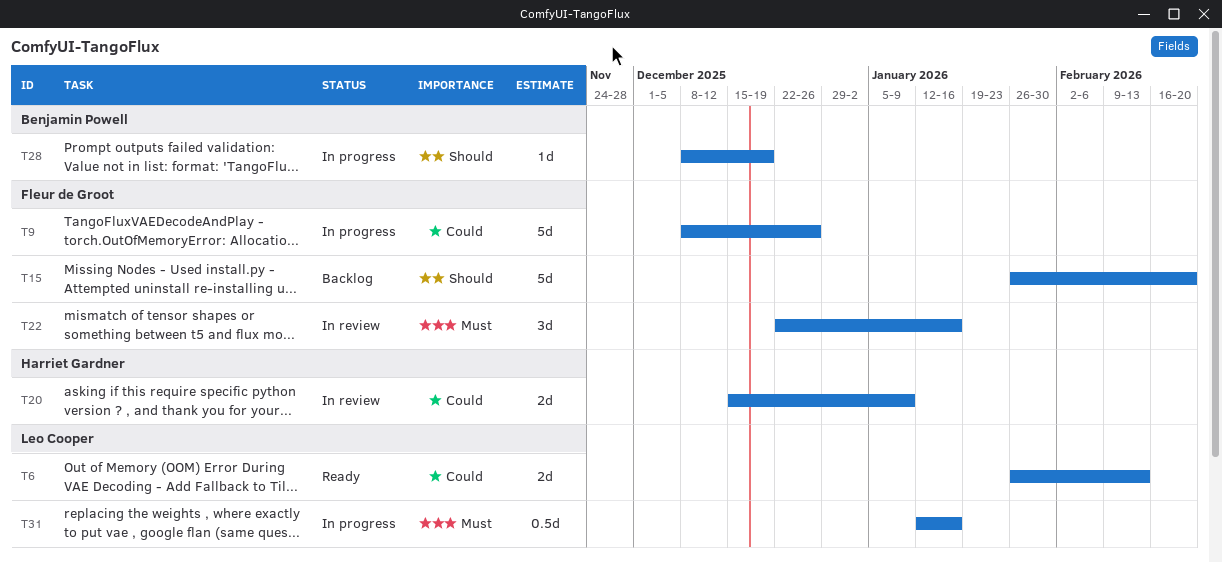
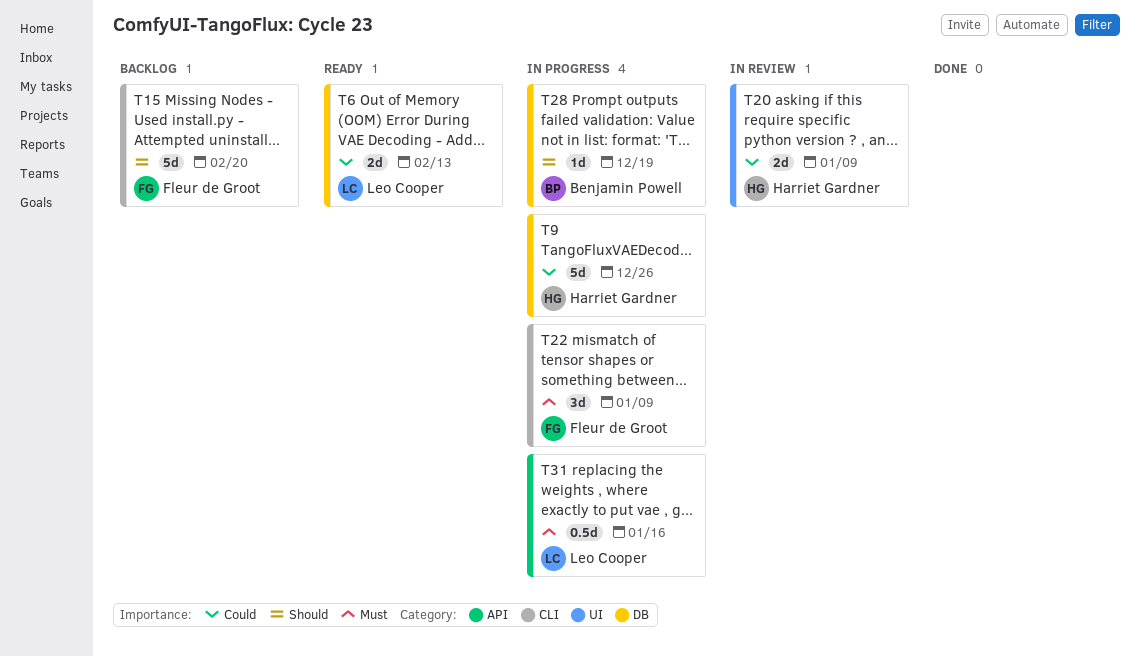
T9, owner: Fleur de Groot -> Harriet Gardner
T22, status: In review -> In progress
T22, due: Jan 16 -> Jan 9

